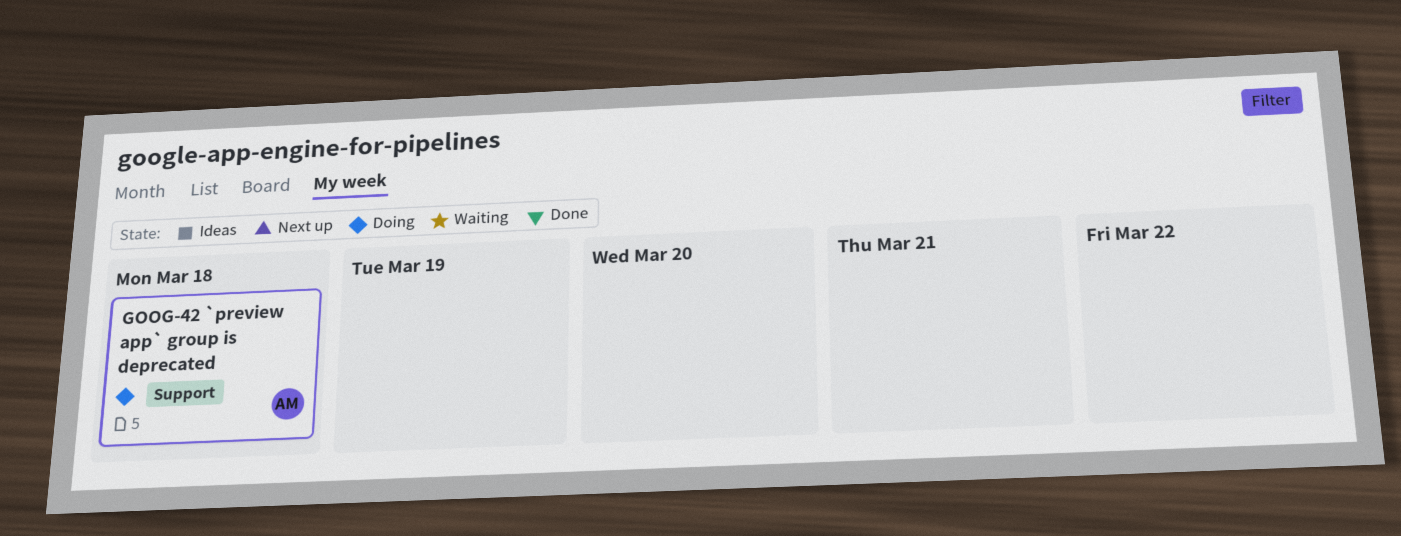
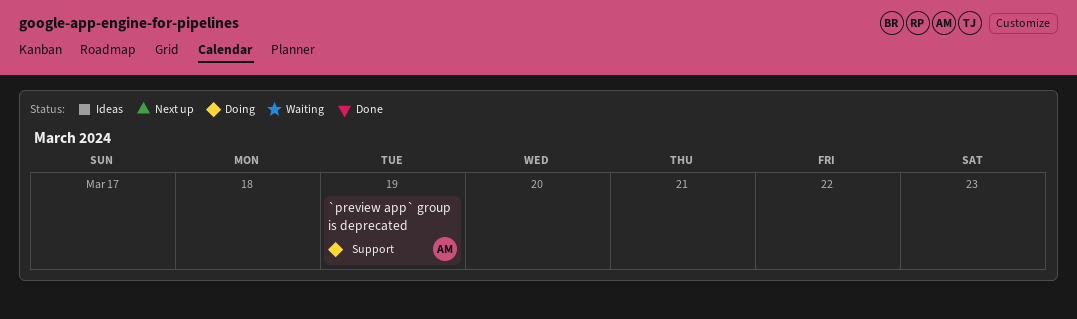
`preview app` group is deprecated, due: Mar 18 -> Mar 19

